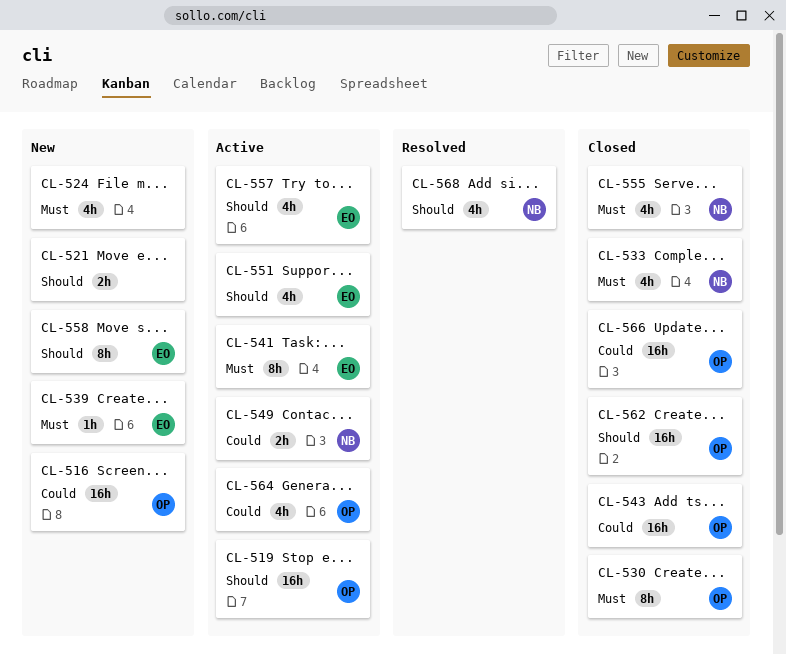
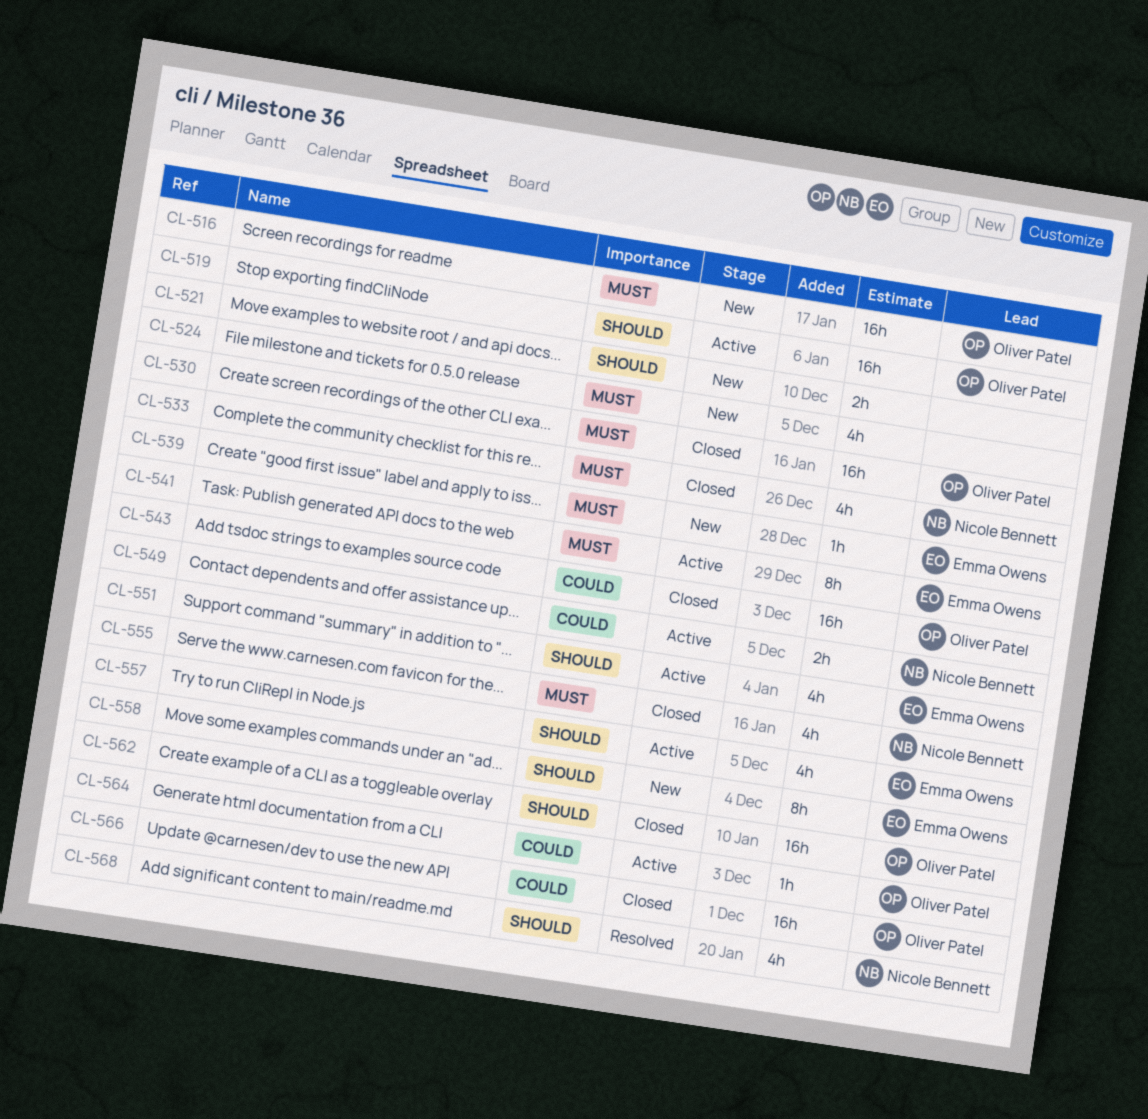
CL-516, priority: Could -> Must
CL-530, estimate: 8h -> 16h
CL-564, estimate: 4h -> 1h

